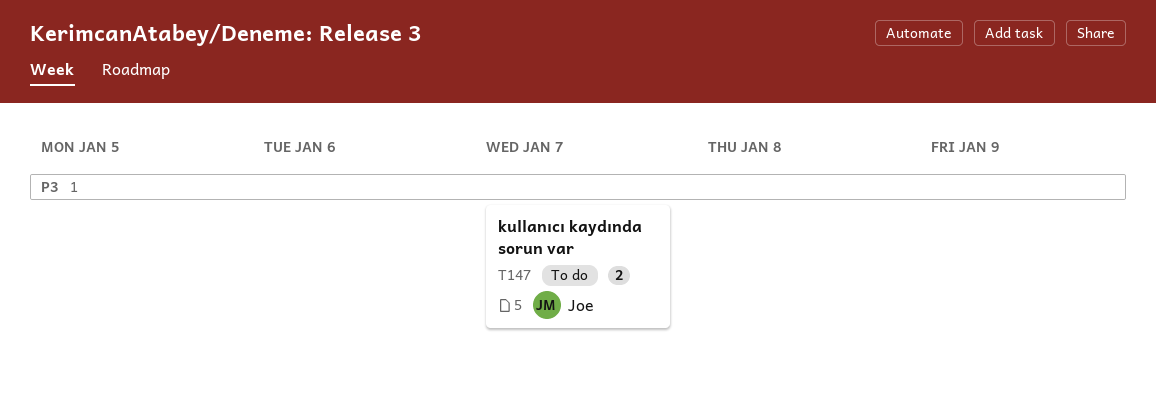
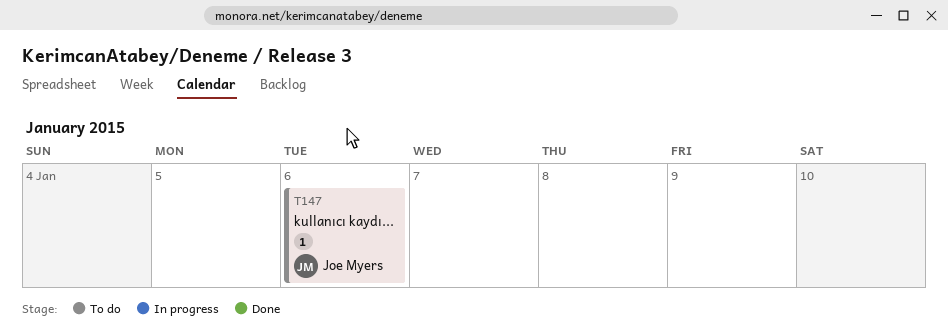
T147, estimate: 2 -> 1
T147, due: Jan 7 -> Jan 6

